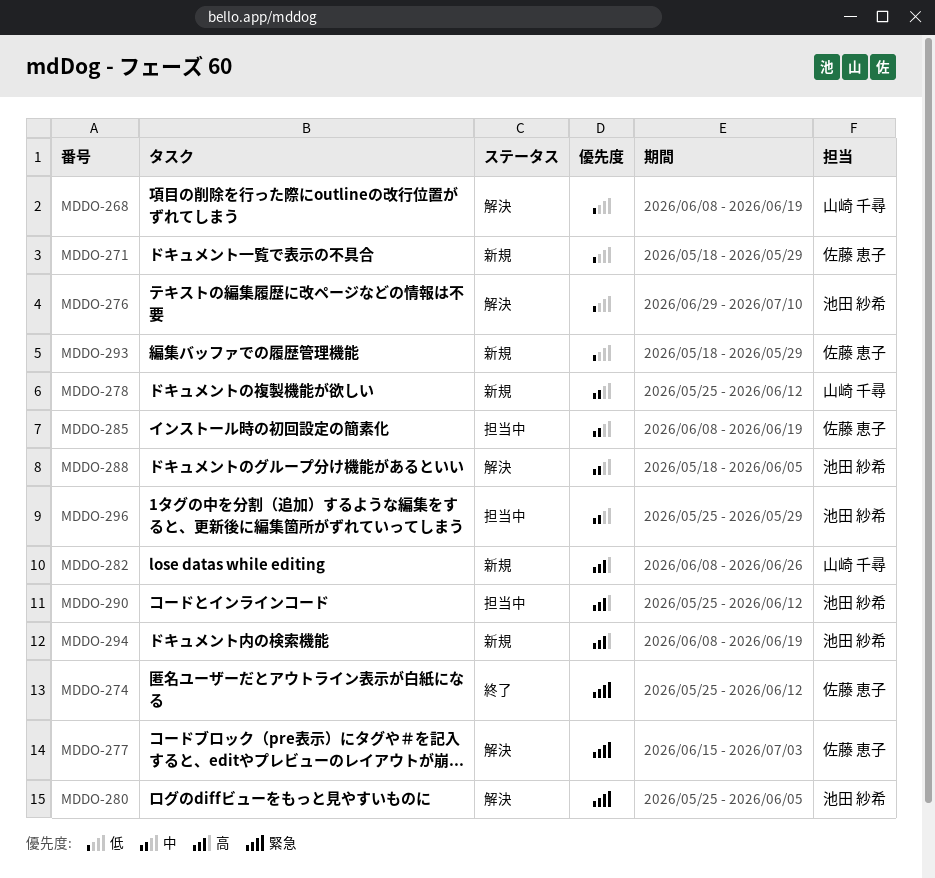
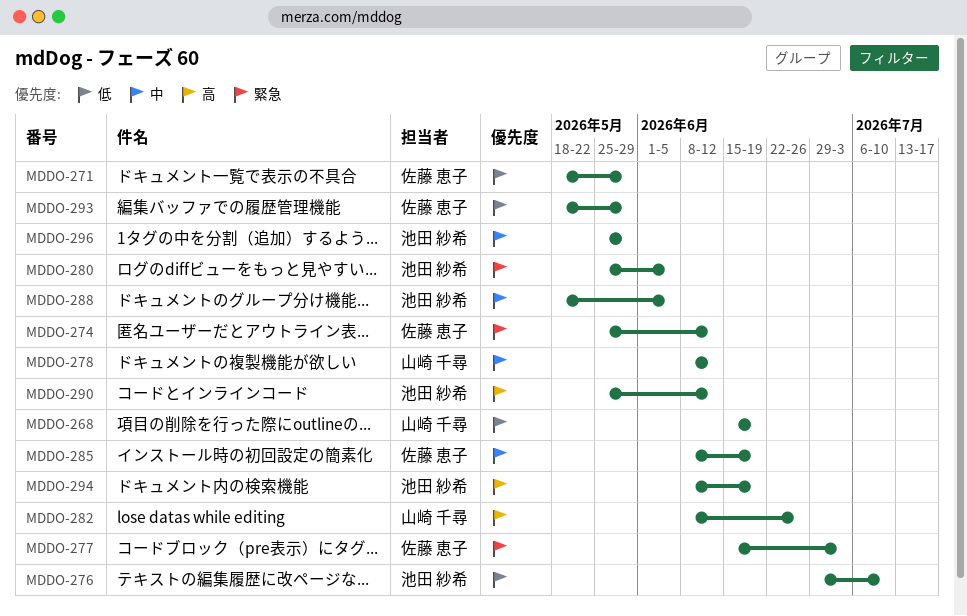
MDDO-268, start: Jun 8 -> Jun 15
MDDO-278, start: May 25 -> Jun 8

